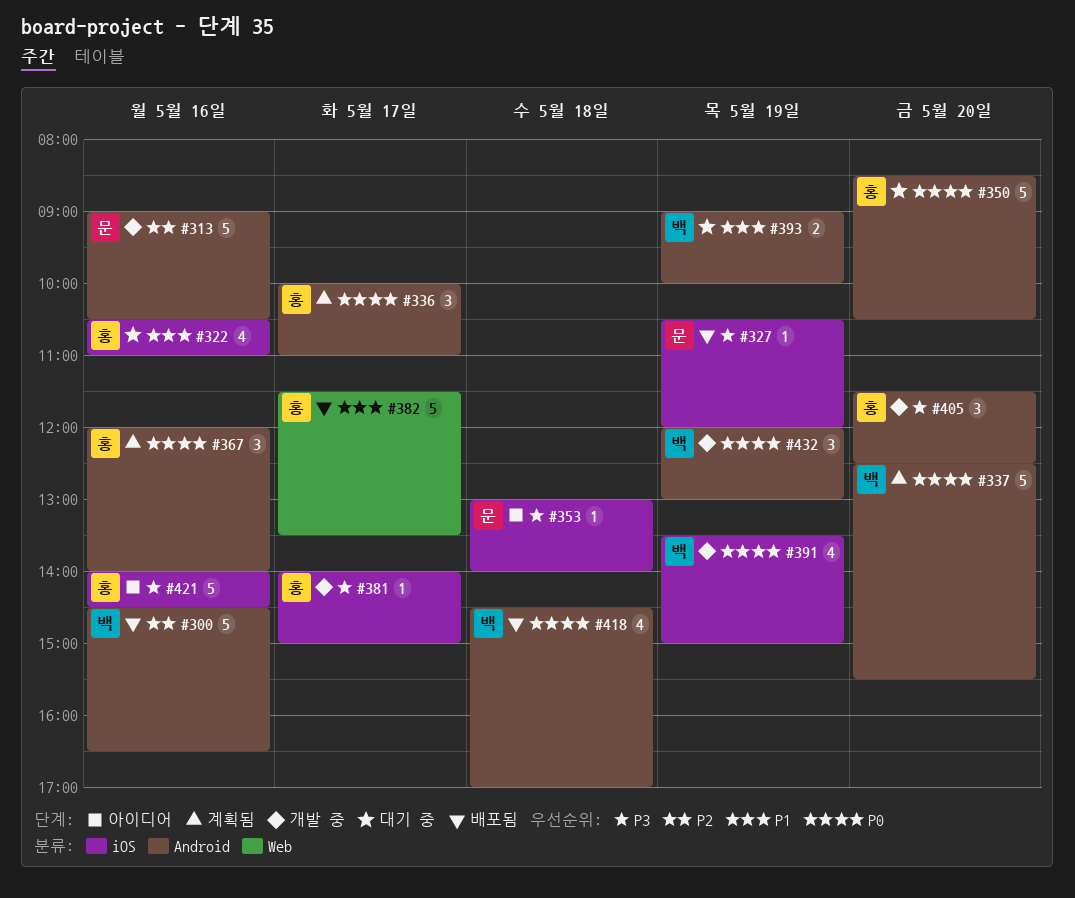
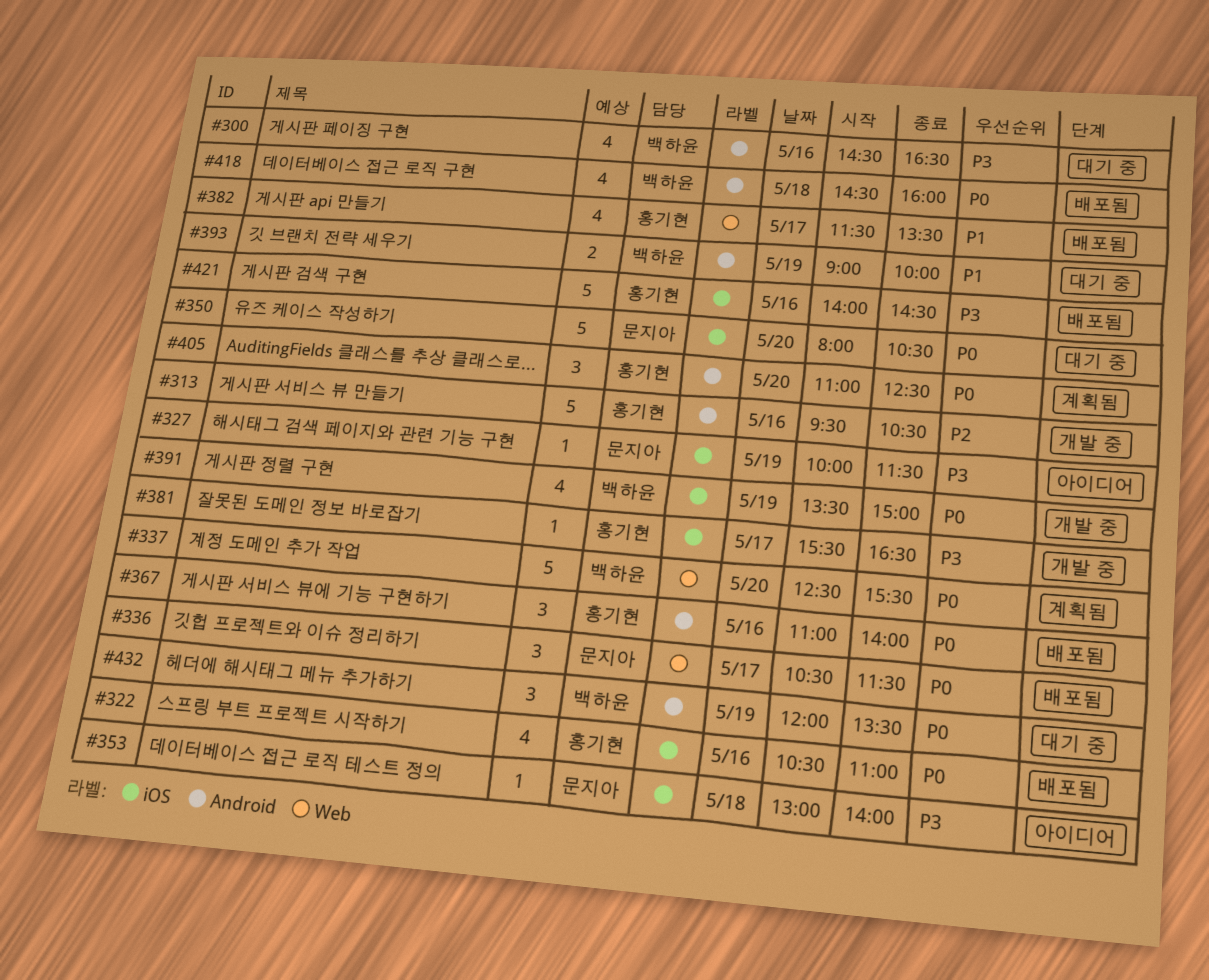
#300, status: 배포됨 -> 대기 중
#300, priority: P2 -> P3
#300, estimate: 5 -> 4
#313, owner: 문지아 -> 홍기현
#313, begins: 09:00 -> 09:30
#322, status: 대기 중 -> 배포됨
#322, priority: P1 -> P0
#327, status: 배포됨 -> 아이디어
#327, begins: 10:30 -> 10:00
#327, ends: 12:00 -> 11:30
#336, status: 계획됨 -> 배포됨
#336, owner: 홍기현 -> 문지아
#336, label: Android -> Web
#336, begins: 10:00 -> 10:30
#336, ends: 11:00 -> 11:30
#337, label: Android -> Web
#350, owner: 홍기현 -> 문지아
#350, label: Android -> iOS
#350, begins: 08:30 -> 08:00
#367, status: 계획됨 -> 배포됨
#367, begins: 12:00 -> 11:00
#381, begins: 14:00 -> 15:30
#381, ends: 15:00 -> 16:30
#382, estimate: 5 -> 4
#405, status: 개발 중 -> 계획됨
#405, priority: P3 -> P0
#405, begins: 11:30 -> 11:00
#418, ends: 17:00 -> 16:00
#421, status: 아이디어 -> 배포됨
#432, status: 개발 중 -> 대기 중
#432, ends: 13:00 -> 13:30

